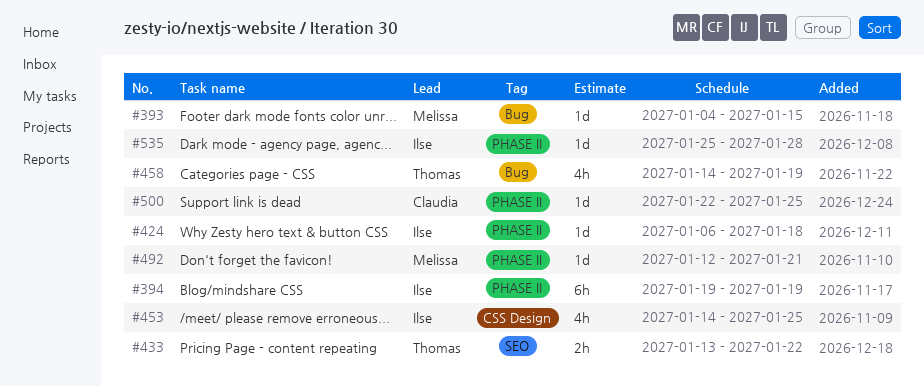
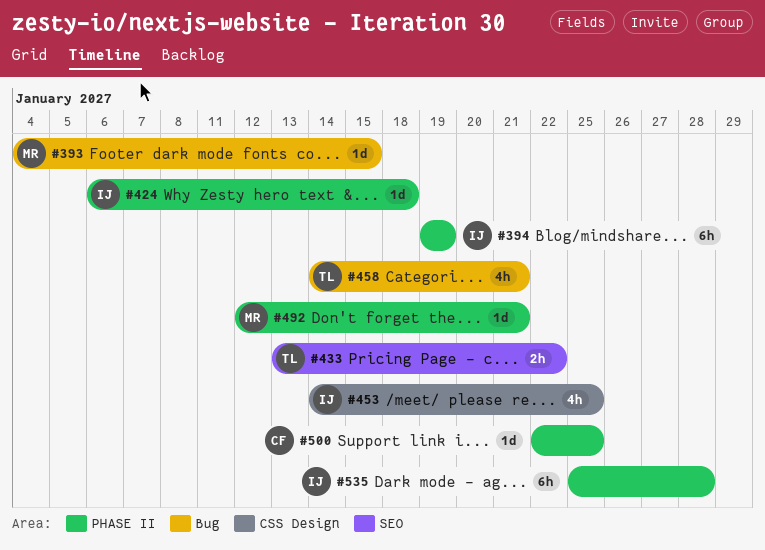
#458, due: Jan 19 -> Jan 21
#535, estimate: 1d -> 6h

